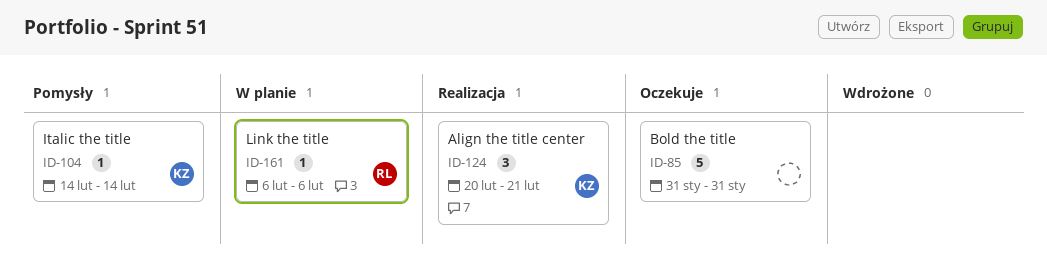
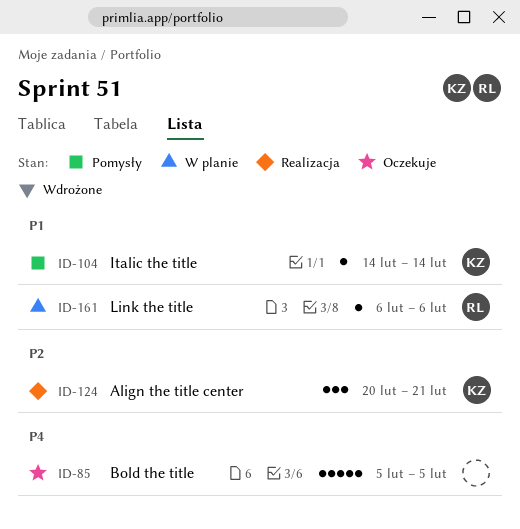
ID-85, start: Jan 31 -> Feb 5
ID-85, due: Jan 31 -> Feb 5

